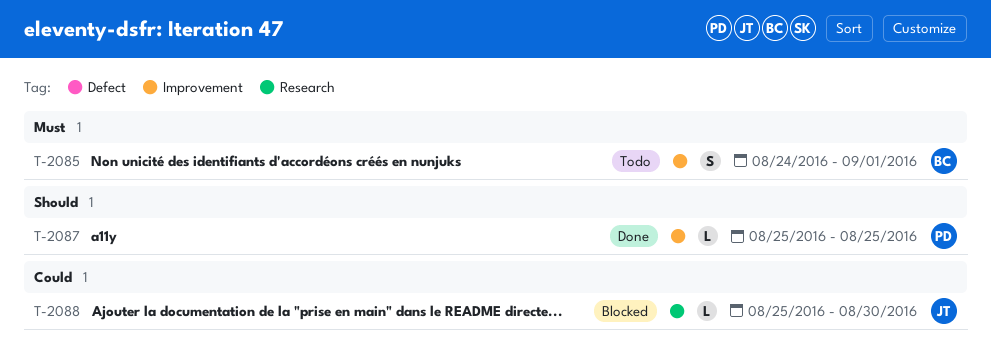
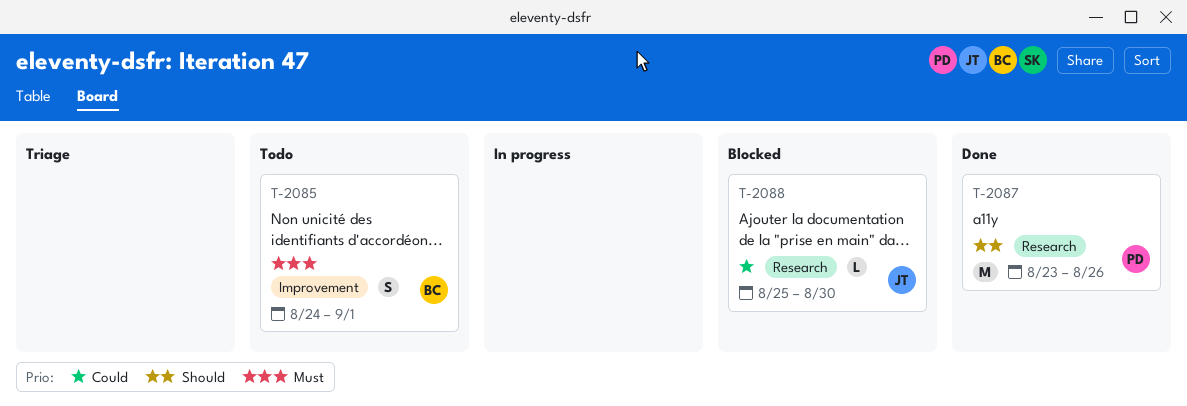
T-2087, label: Improvement -> Research
T-2087, estimate: L -> M
T-2087, start: Aug 25 -> Aug 23
T-2087, due: Aug 25 -> Aug 26

